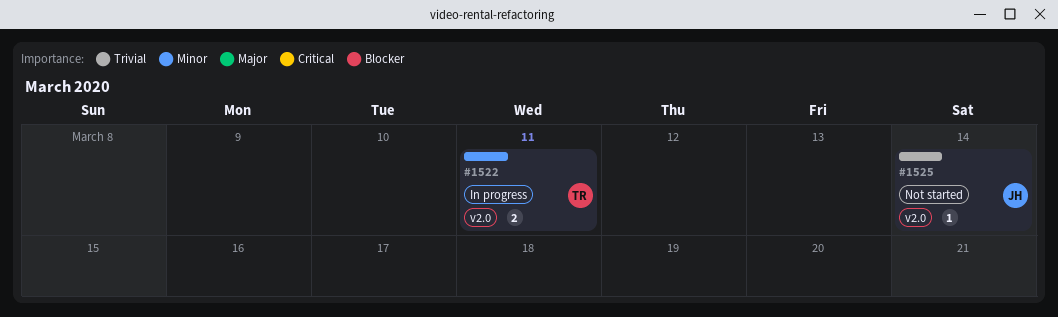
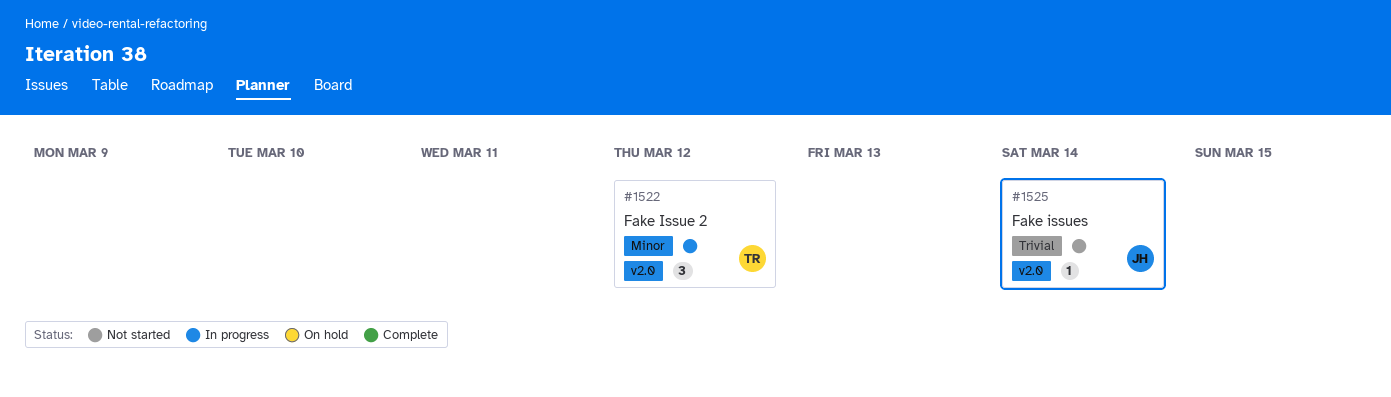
#1522, estimate: 2 -> 3
#1522, due: Mar 11 -> Mar 12

